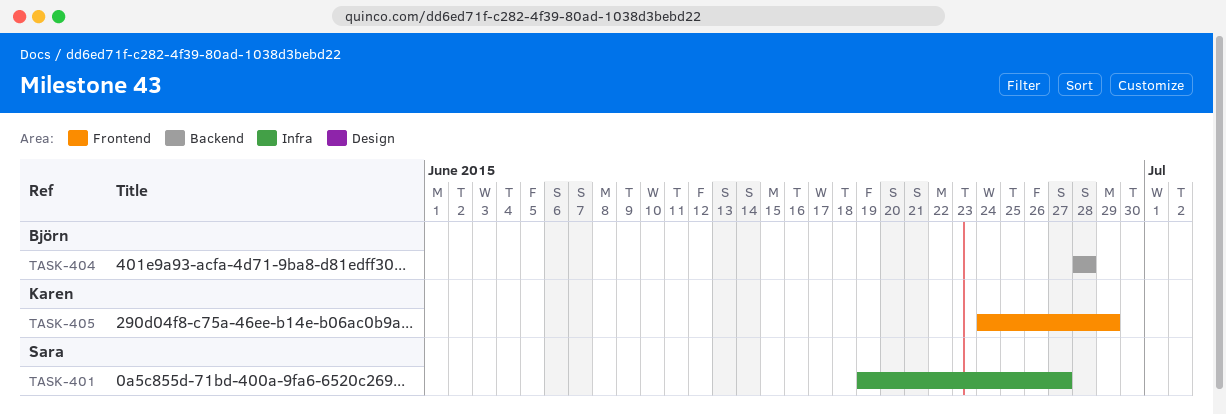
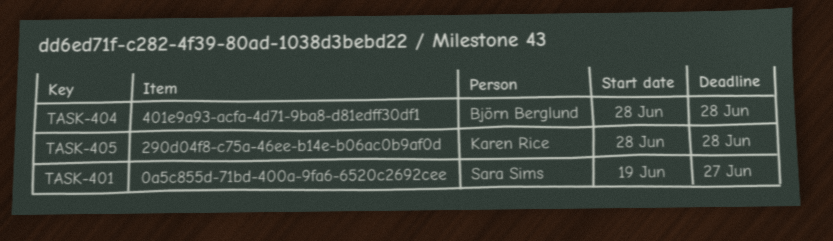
TASK-405, start: Jun 24 -> Jun 28
TASK-405, due: Jun 29 -> Jun 28

